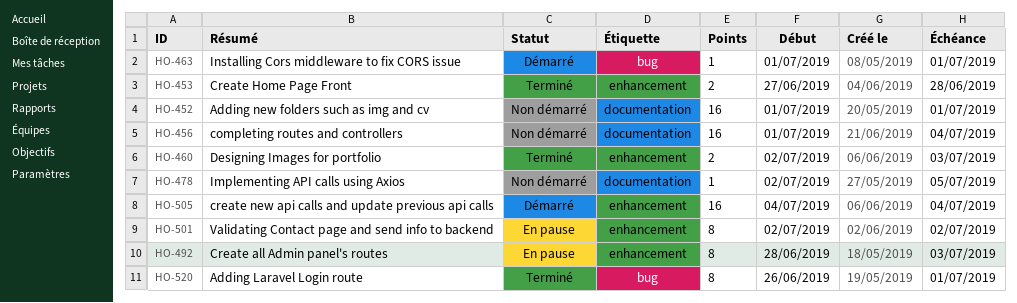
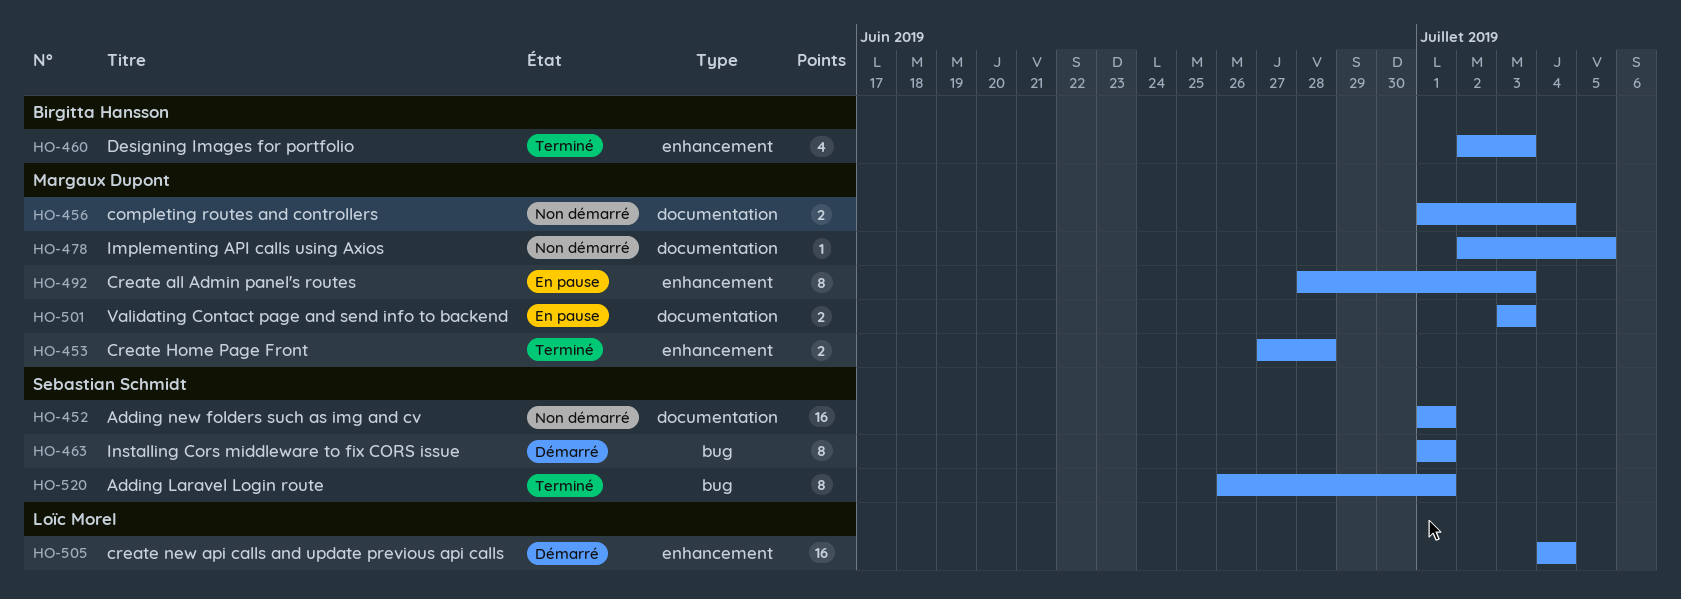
HO-456, estimate: 16 -> 2
HO-460, estimate: 2 -> 4
HO-463, estimate: 1 -> 8
HO-501, label: enhancement -> documentation
HO-501, estimate: 8 -> 2
HO-501, start: Jul 2 -> Jul 3
HO-501, due: Jul 2 -> Jul 3

